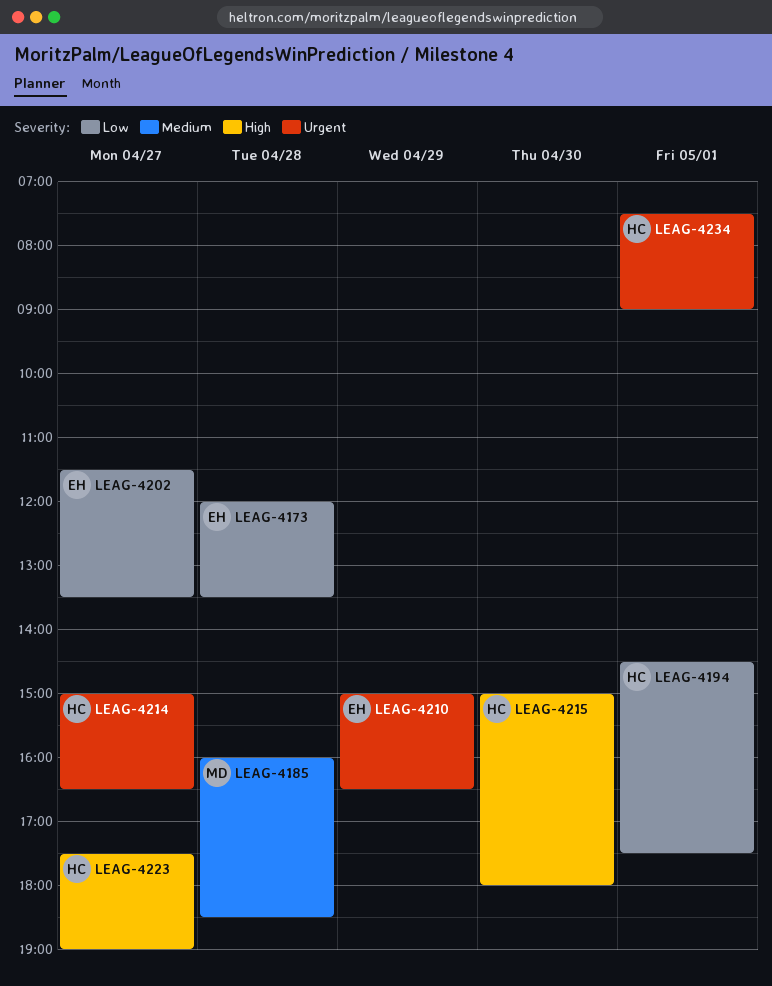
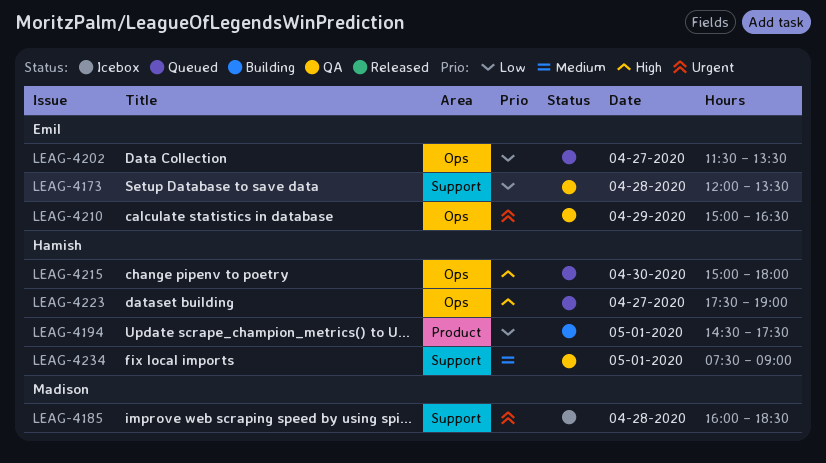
LEAG-4185, priority: Medium -> Urgent
LEAG-4214: present -> none
LEAG-4234, priority: Urgent -> Medium

